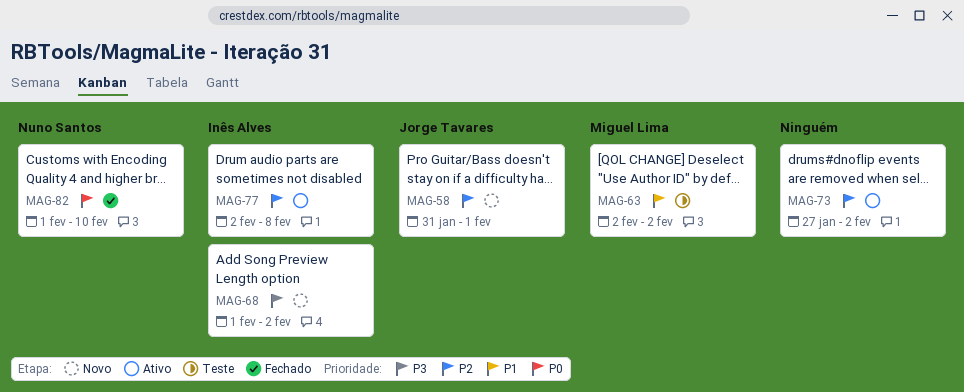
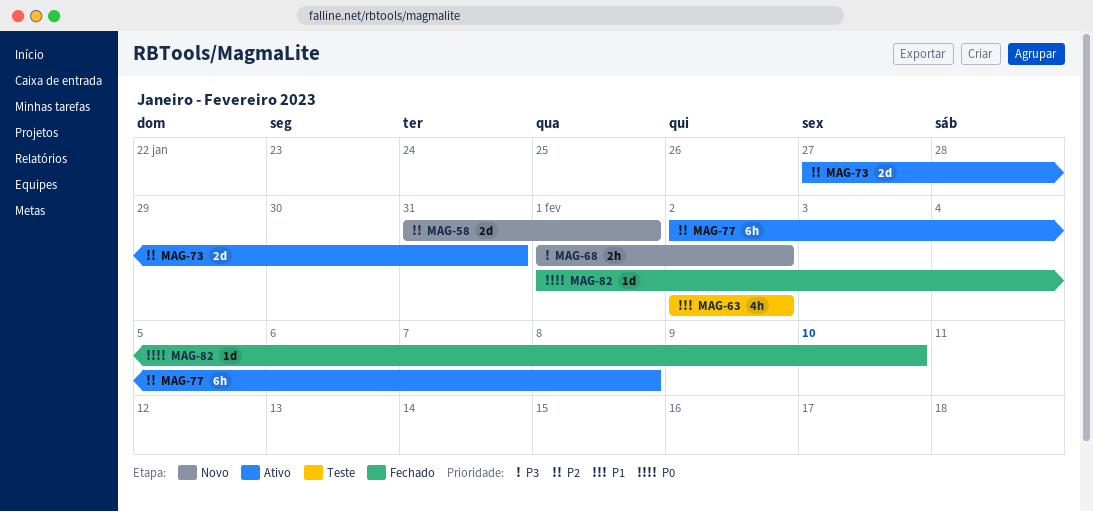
MAG-73, due: Feb 2 -> Jan 31

